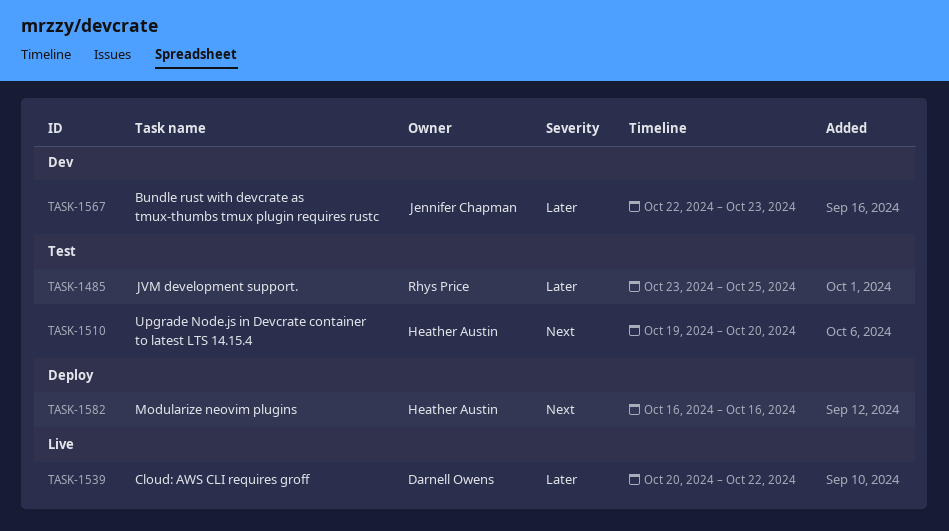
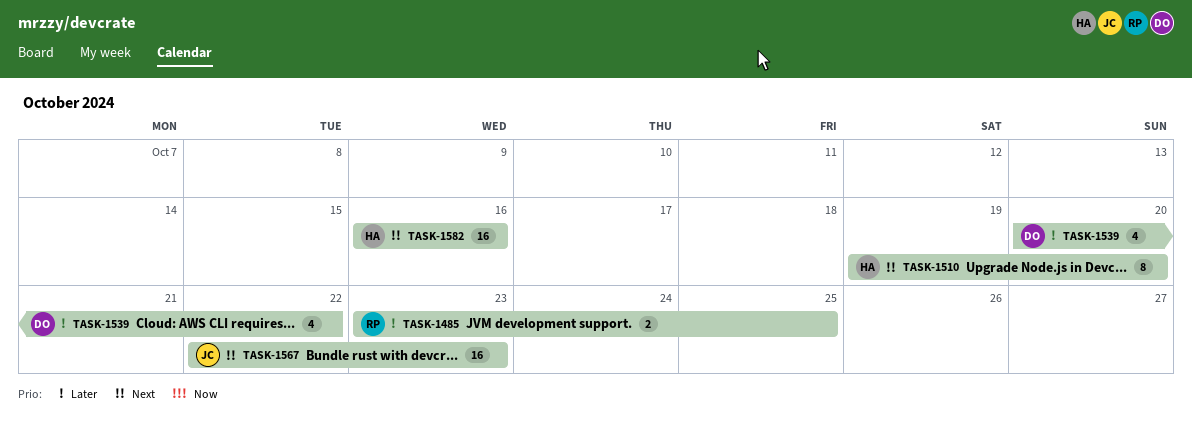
TASK-1567, priority: Later -> Next

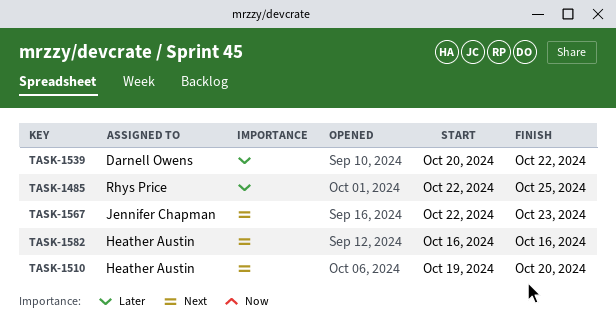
TASK-1485, start: Oct 23 -> Oct 22

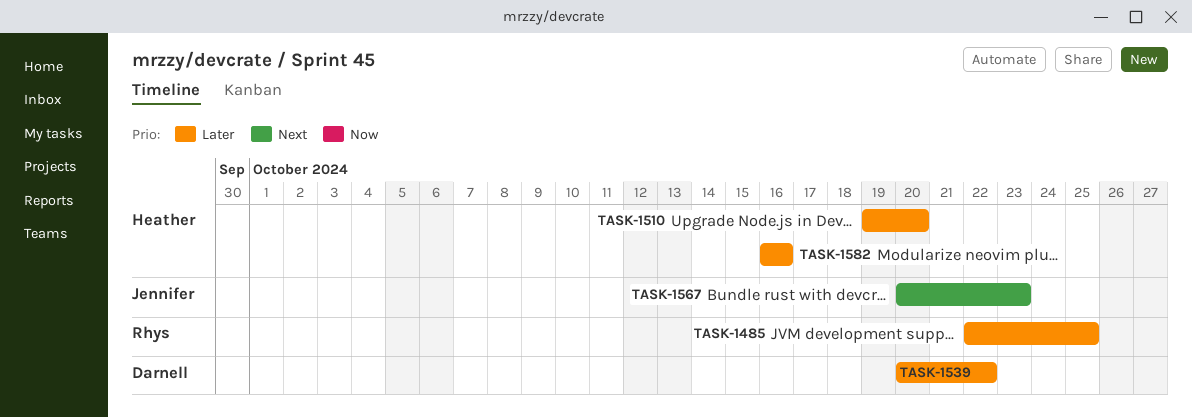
TASK-1510, priority: Next -> Later
TASK-1567, start: Oct 22 -> Oct 20
TASK-1582, priority: Next -> Later

